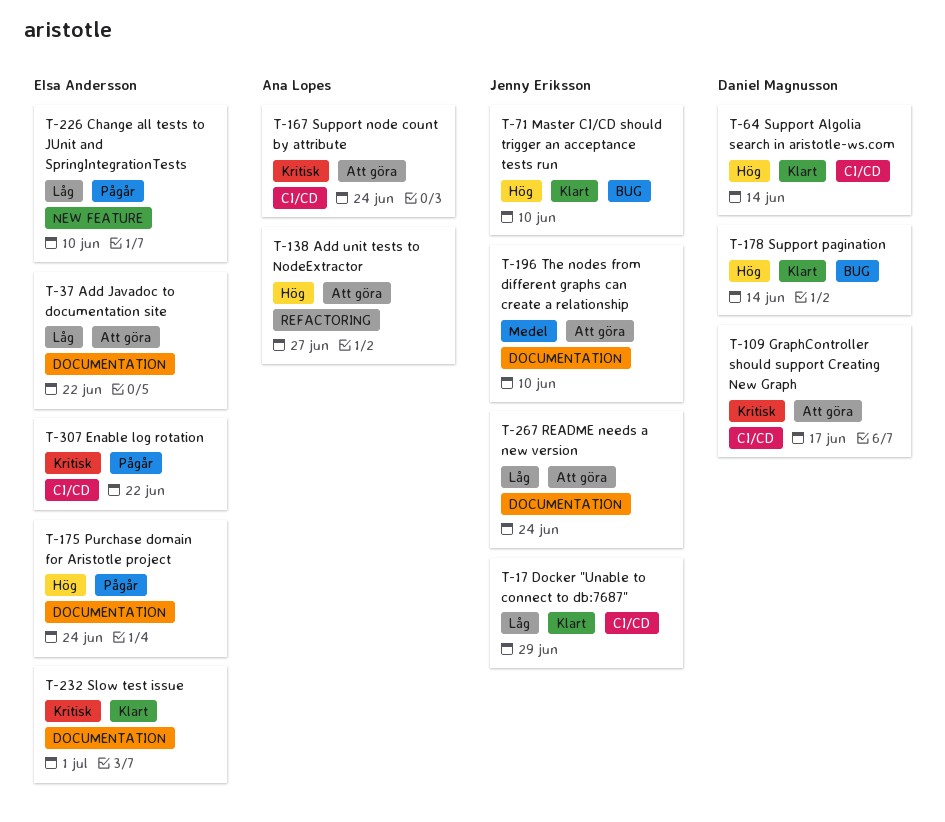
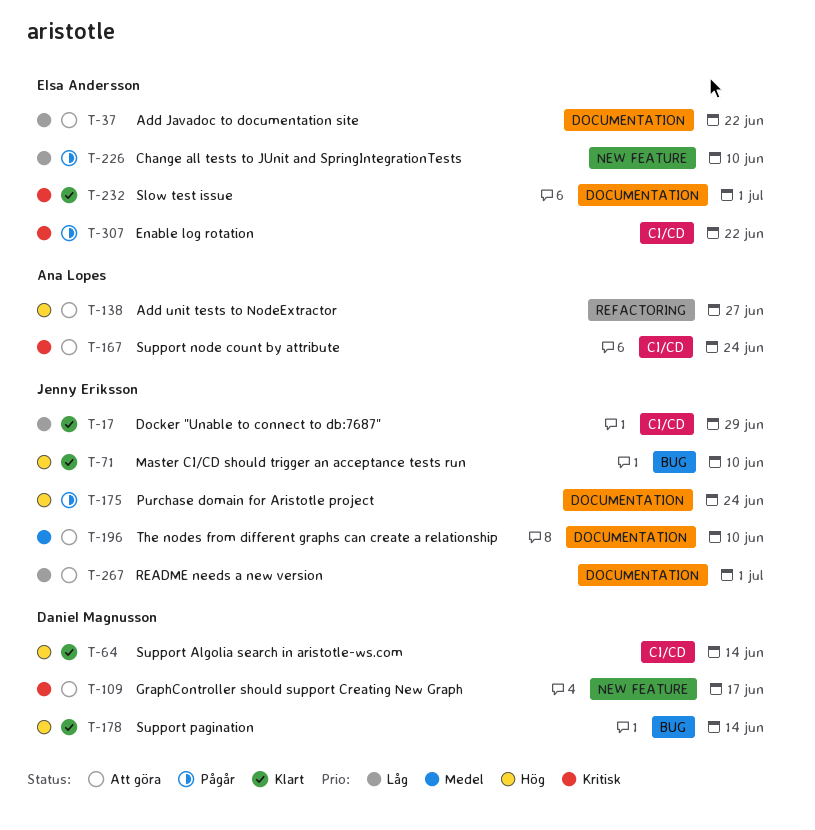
T-109, label: CI/CD -> NEW FEATURE
T-175, owner: Elsa Andersson -> Jenny Eriksson
T-267, due: Jun 24 -> Jul 1

